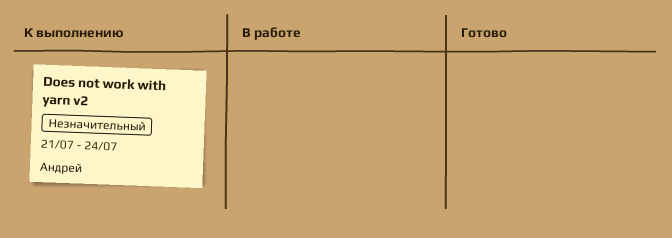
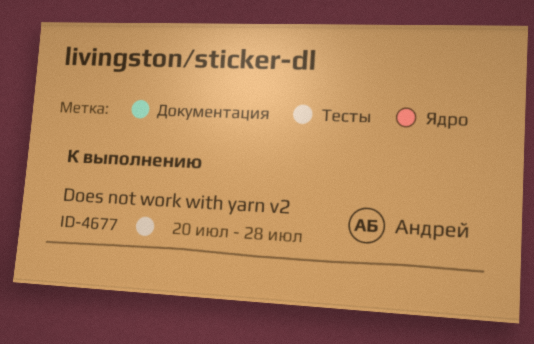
Does not work with yarn v2, start: Jul 21 -> Jul 20
Does not work with yarn v2, due: Jul 24 -> Jul 28

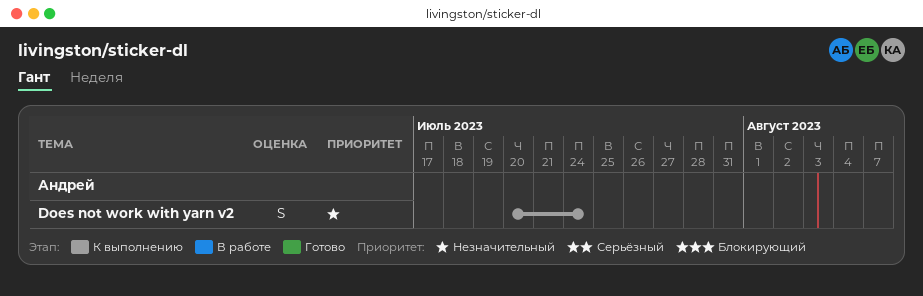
Does not work with yarn v2, due: Jul 28 -> Jul 24

